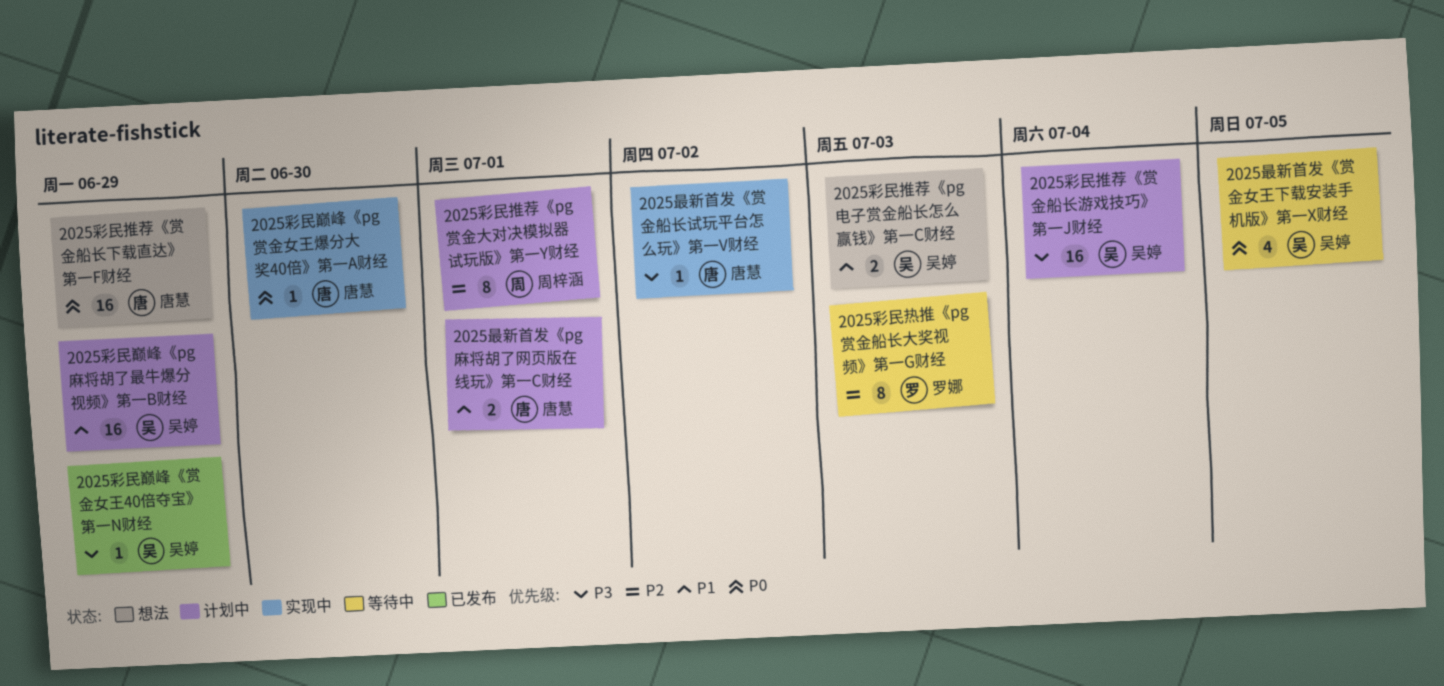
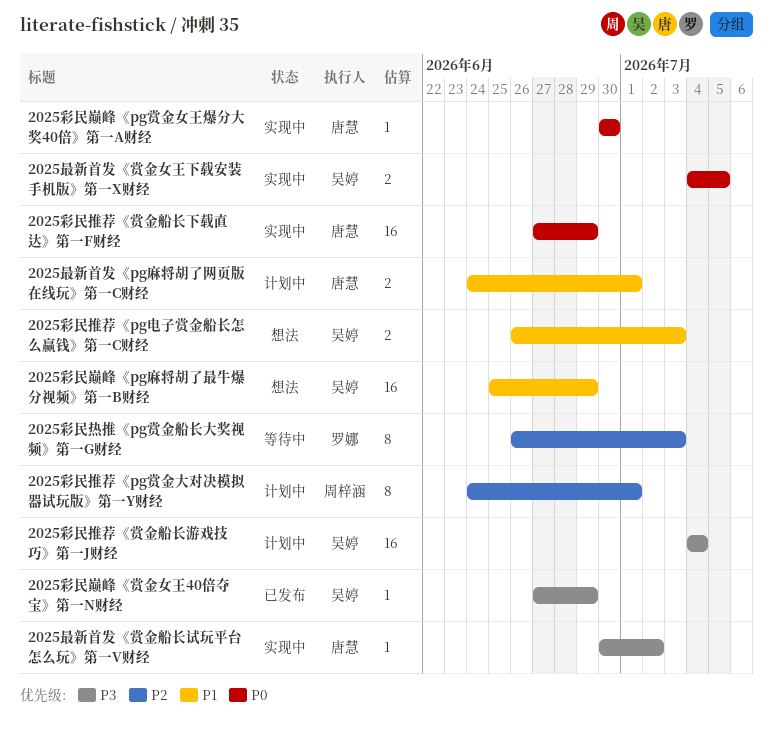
2025彩民巅峰《pg麻将胡了最牛爆分视频》第一B财经, status: 计划中 -> 想法
2025彩民推荐《赏金船长下载直达》第一F财经, status: 想法 -> 实现中
2025最新首发《赏金女王下载安装手机版》第一X财经, status: 等待中 -> 实现中
2025最新首发《赏金女王下载安装手机版》第一X财经, estimate: 4 -> 2

